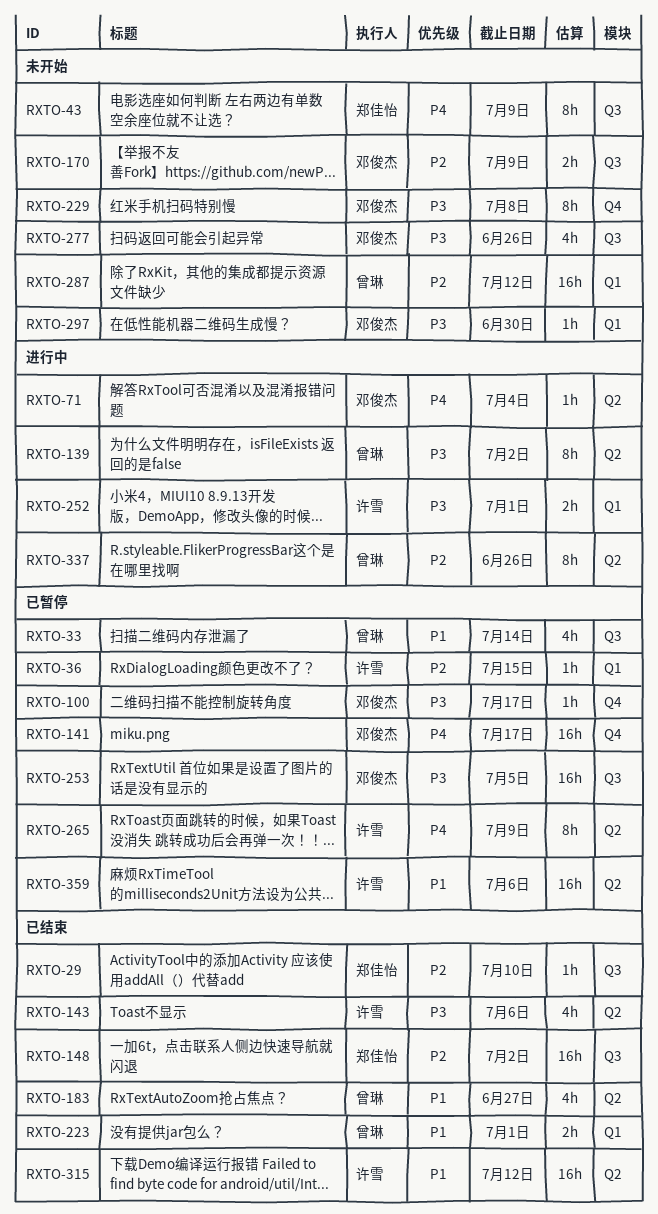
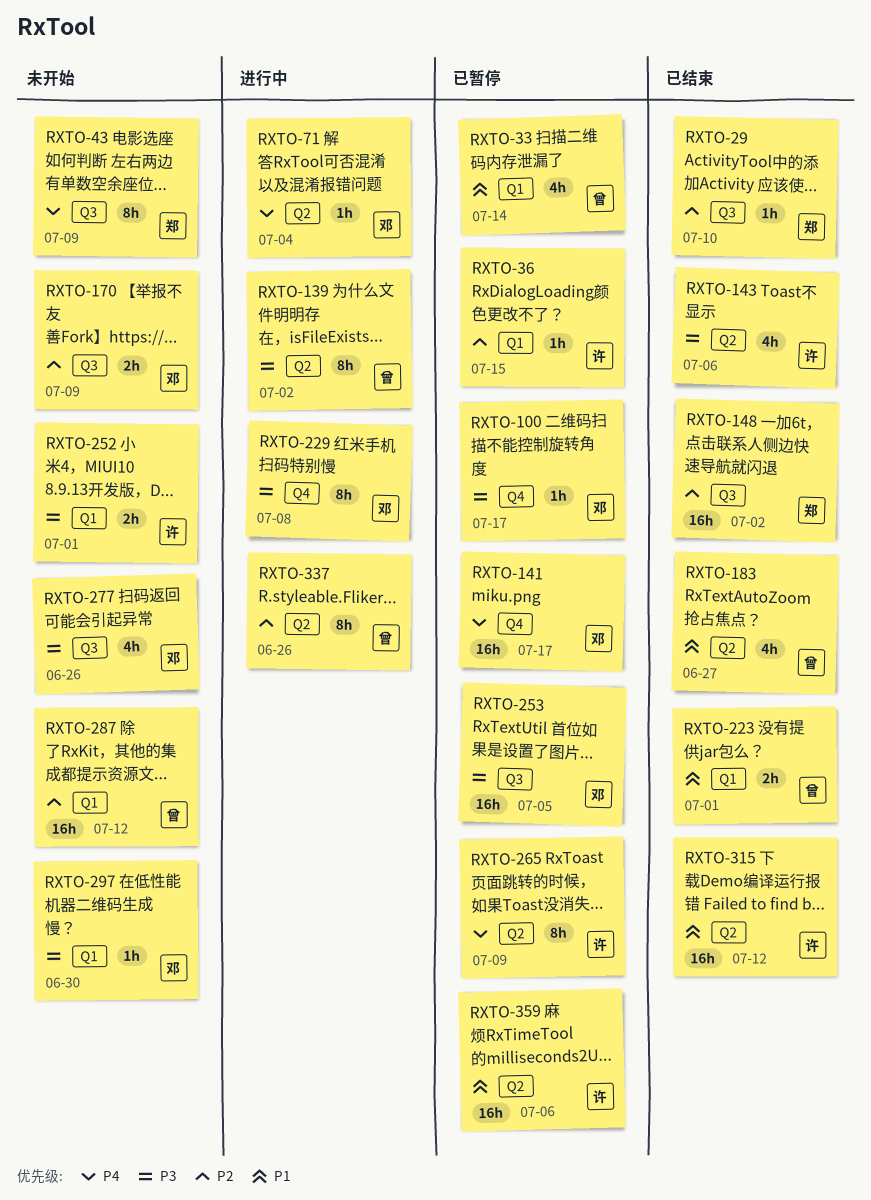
RXTO-33, label: Q3 -> Q1
RXTO-229, status: 未开始 -> 进行中
RXTO-252, status: 进行中 -> 未开始

